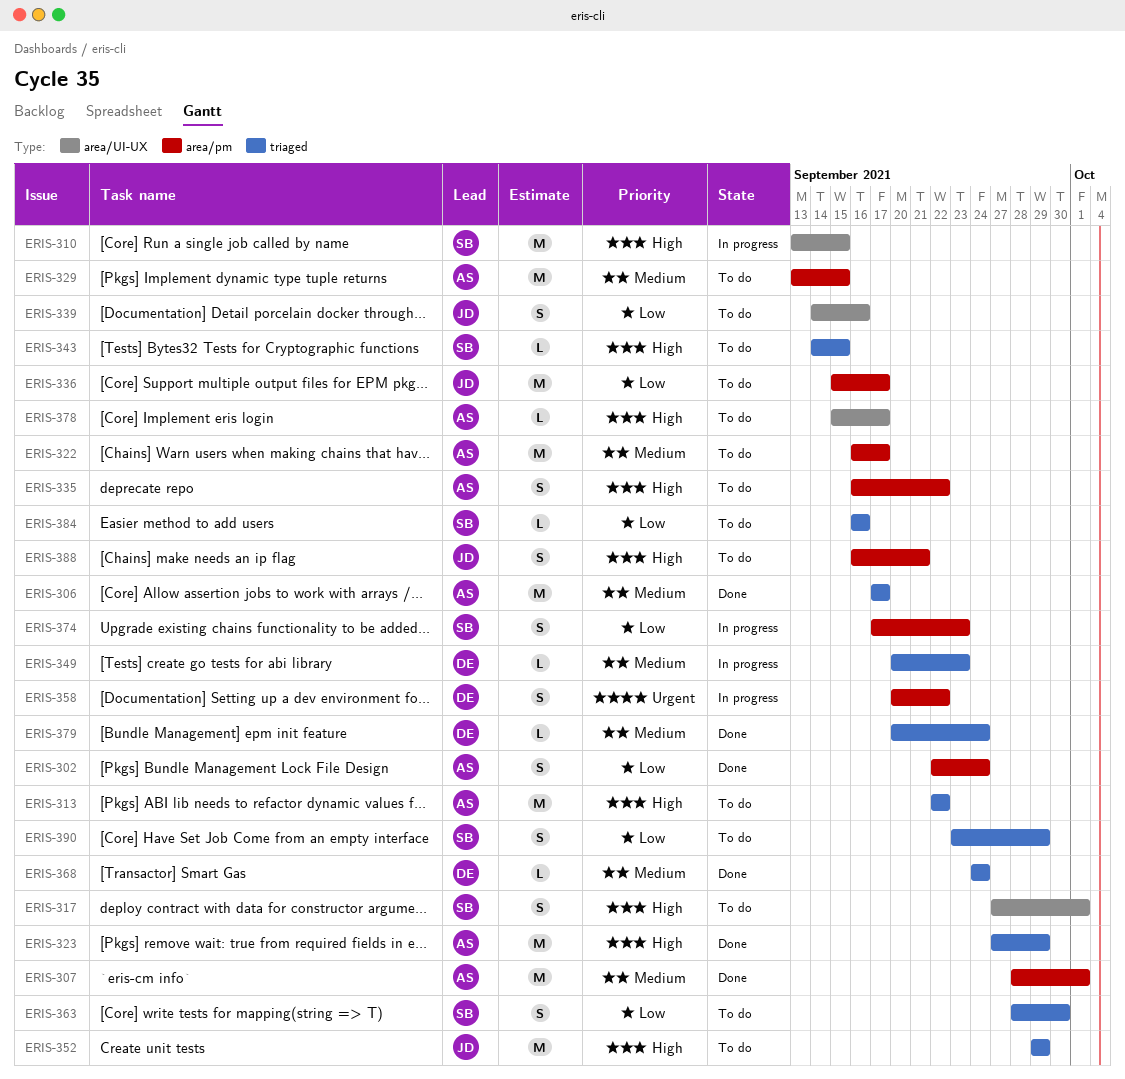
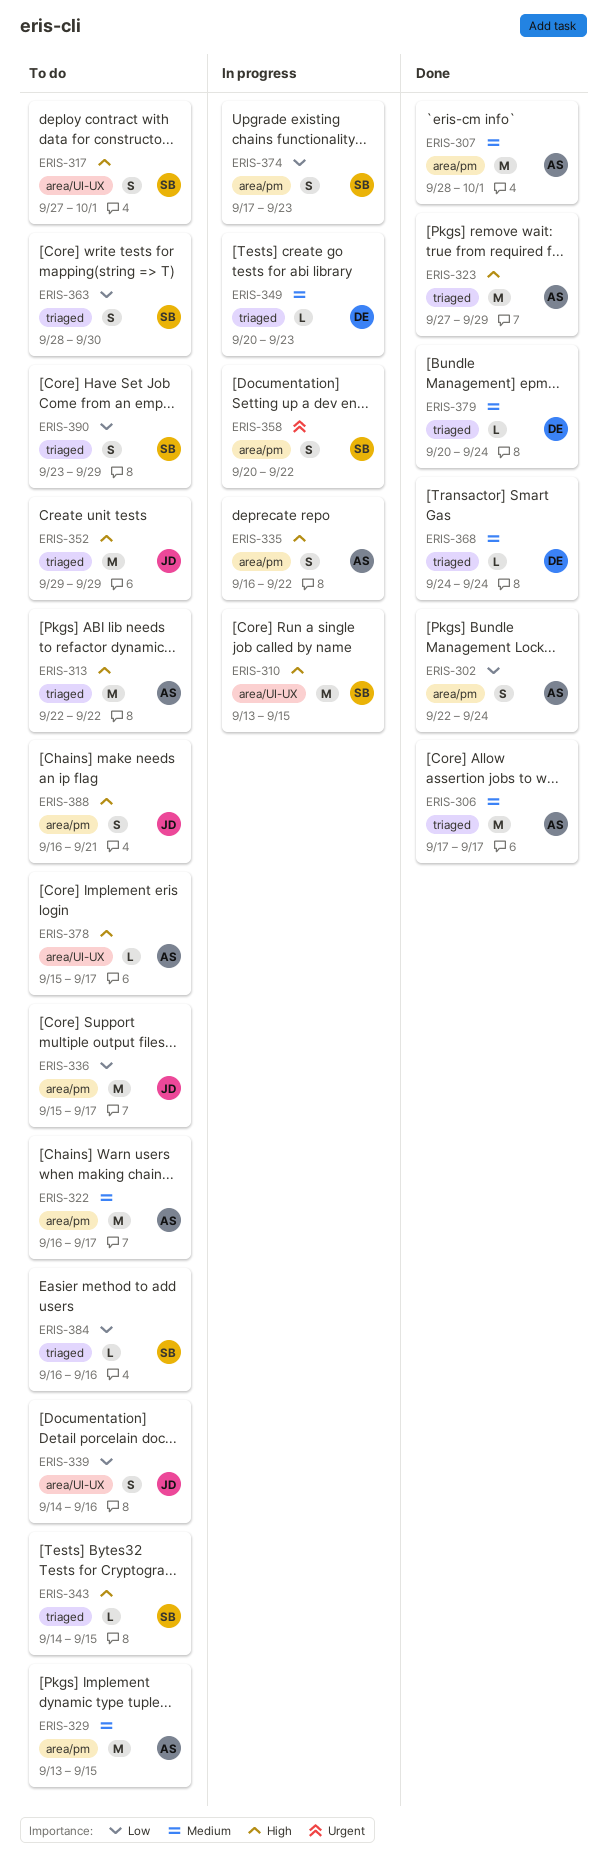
ERIS-335, status: To do -> In progress
ERIS-358, owner: DE -> SB

